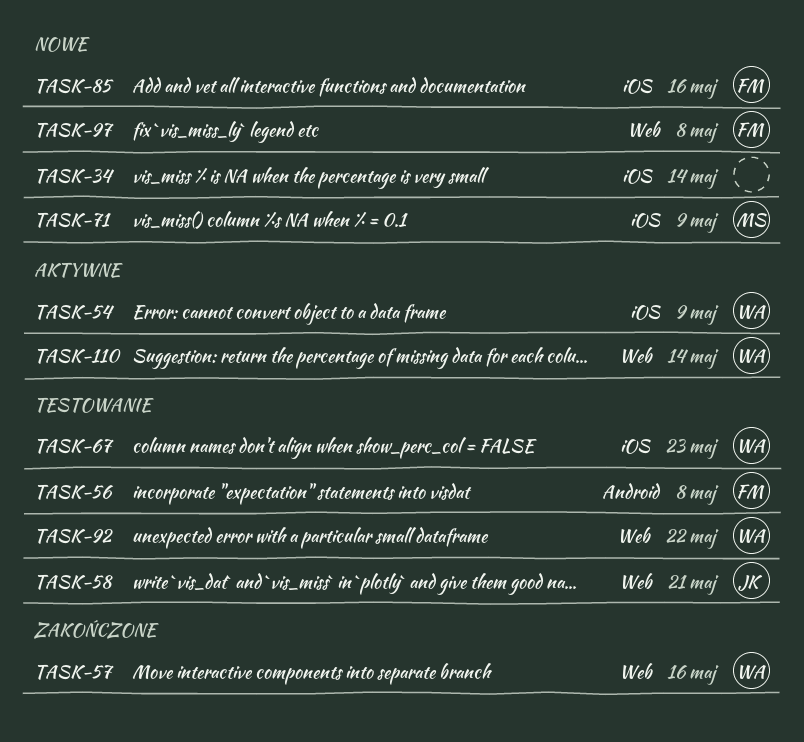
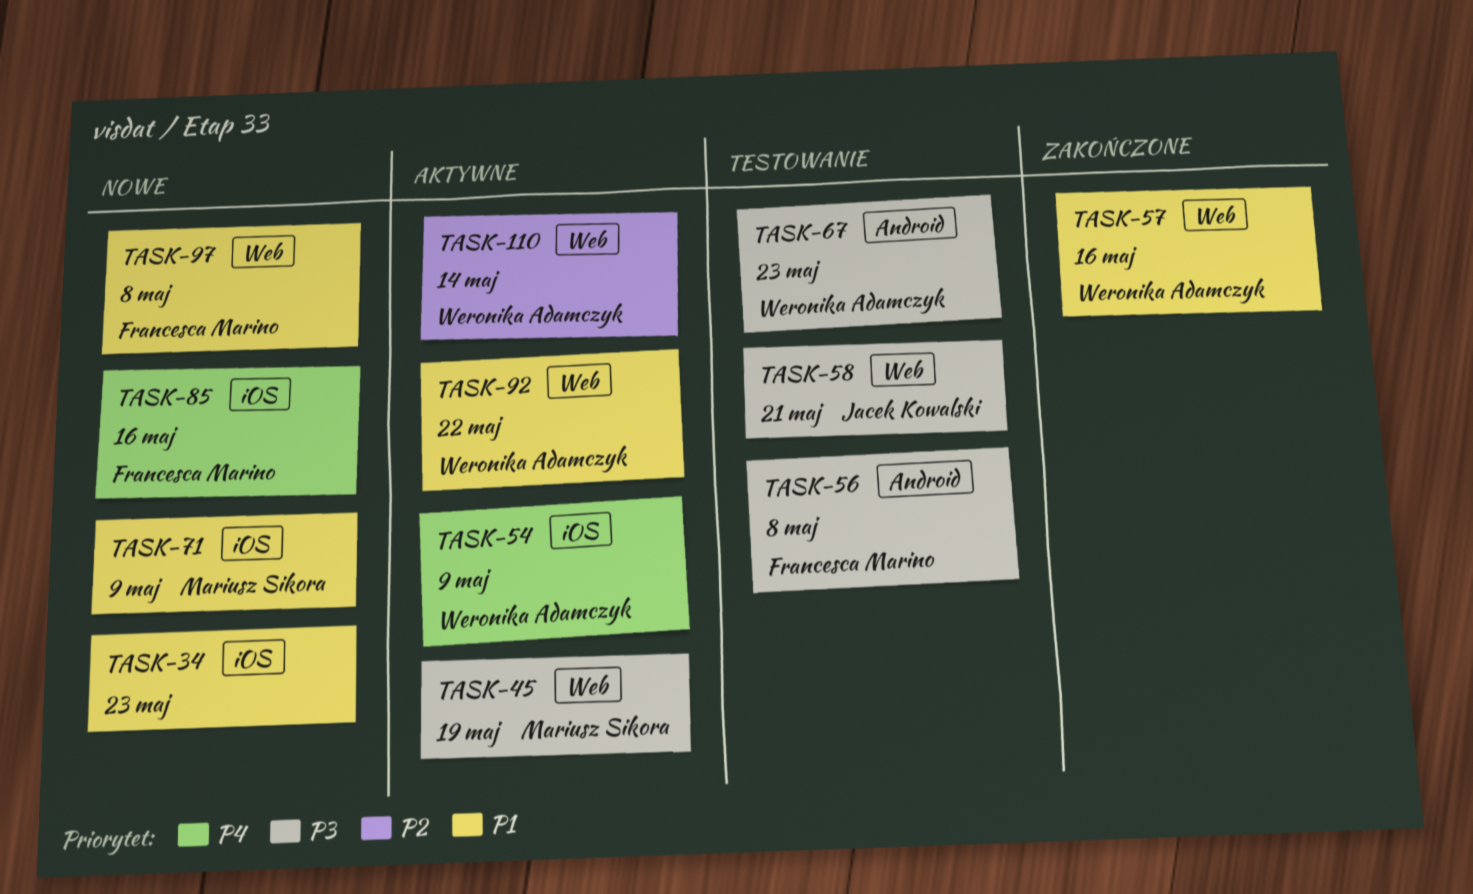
TASK-34, due: May 14 -> May 23
TASK-45: none -> present
TASK-67, label: iOS -> Android
TASK-92, status: Testowanie -> Aktywne

